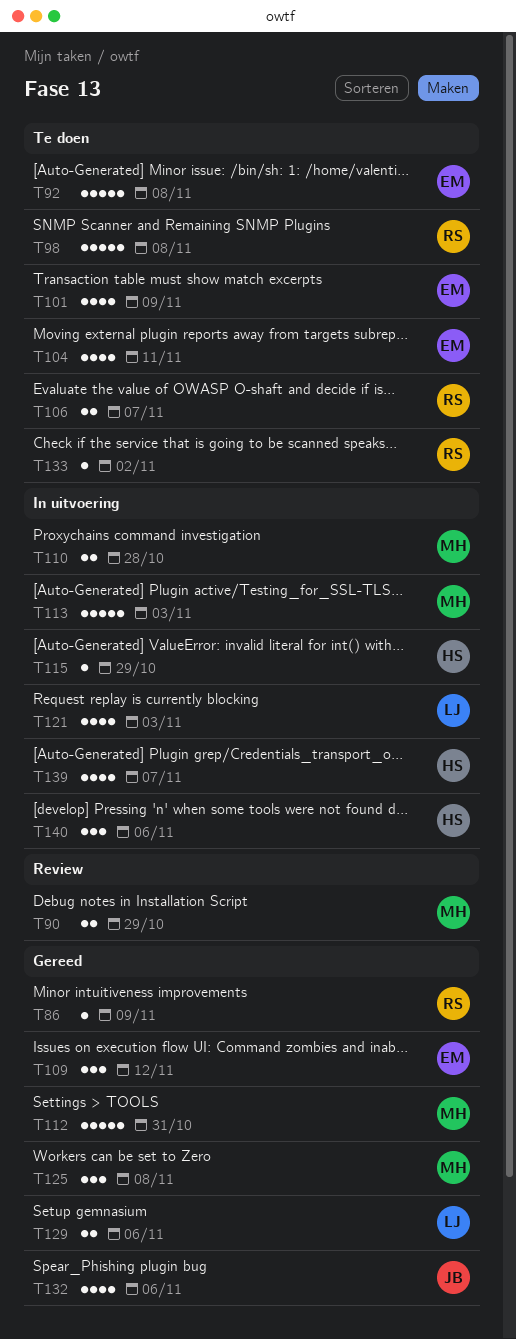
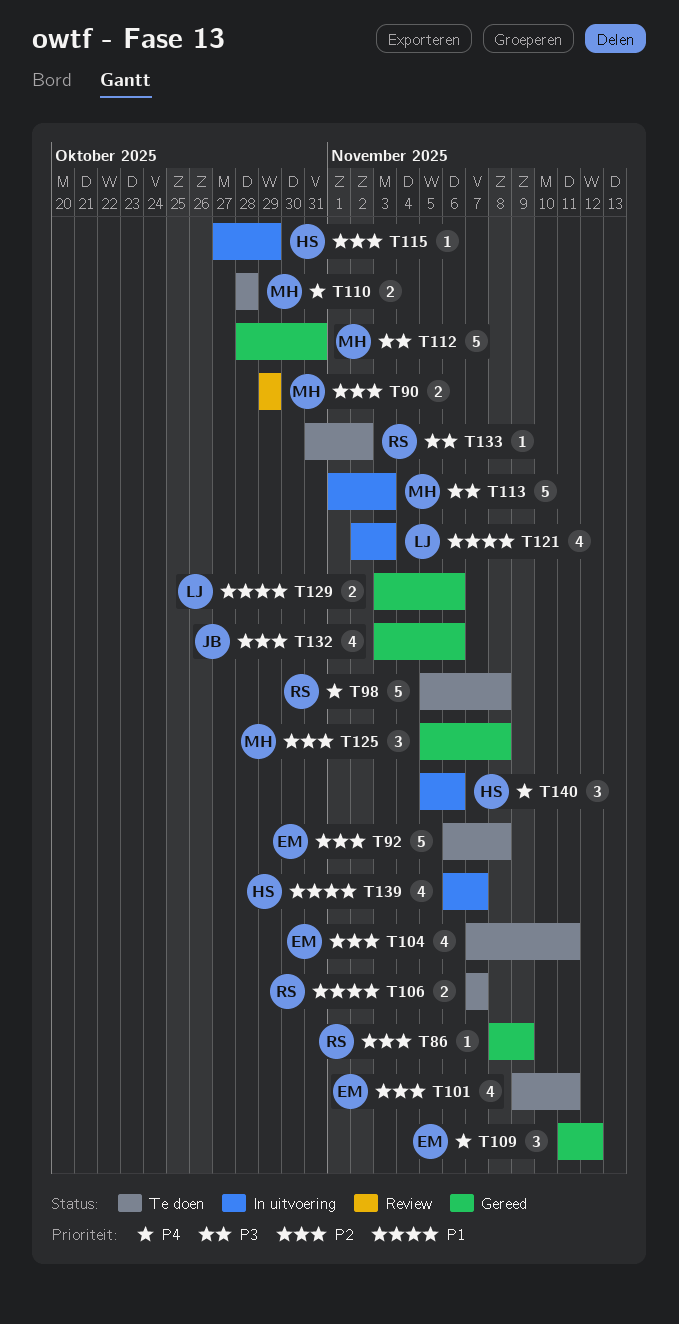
T101, due: Nov 9 -> Nov 11
T110, status: In uitvoering -> Te doen

